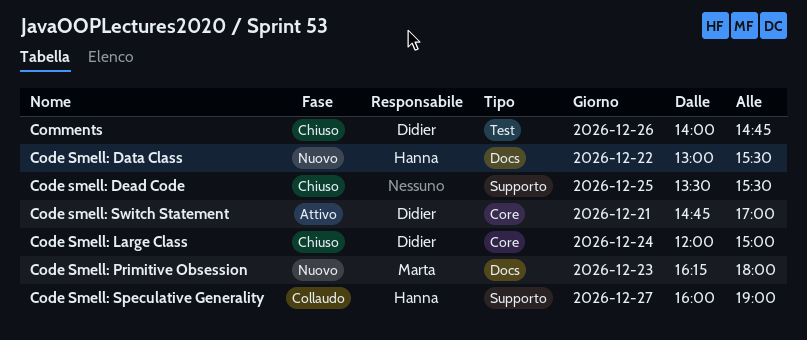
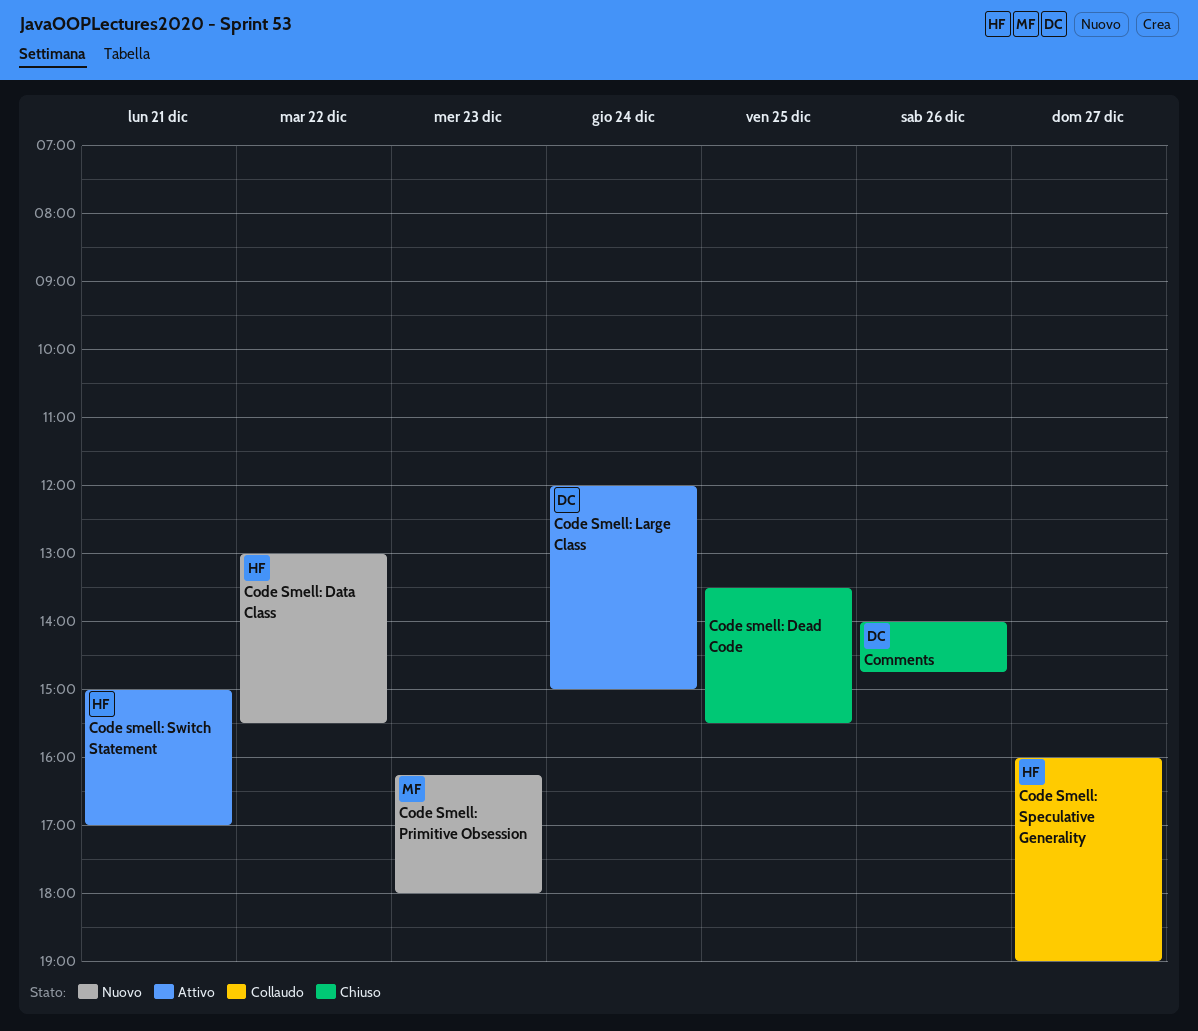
Code Smell: Large Class, status: Chiuso -> Attivo
Code smell: Switch Statement, owner: Didier -> Hanna
Code smell: Switch Statement, begins: 14:45 -> 15:00

